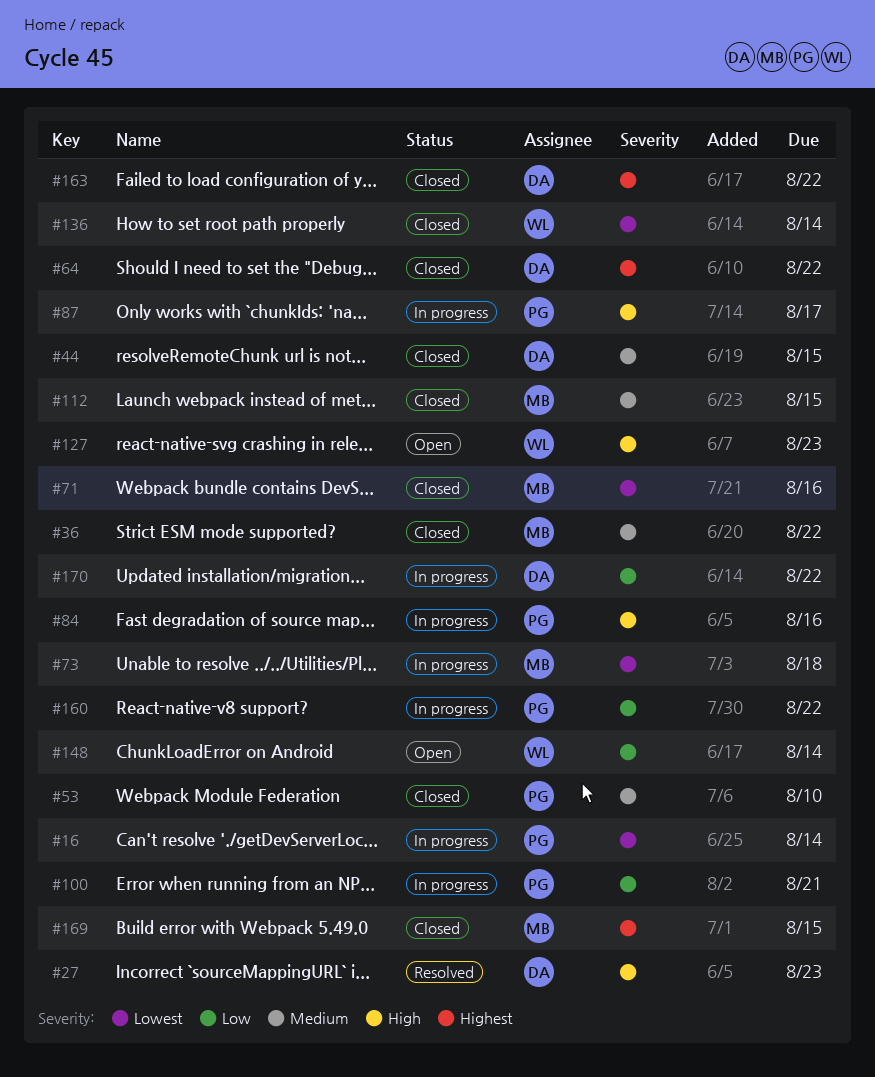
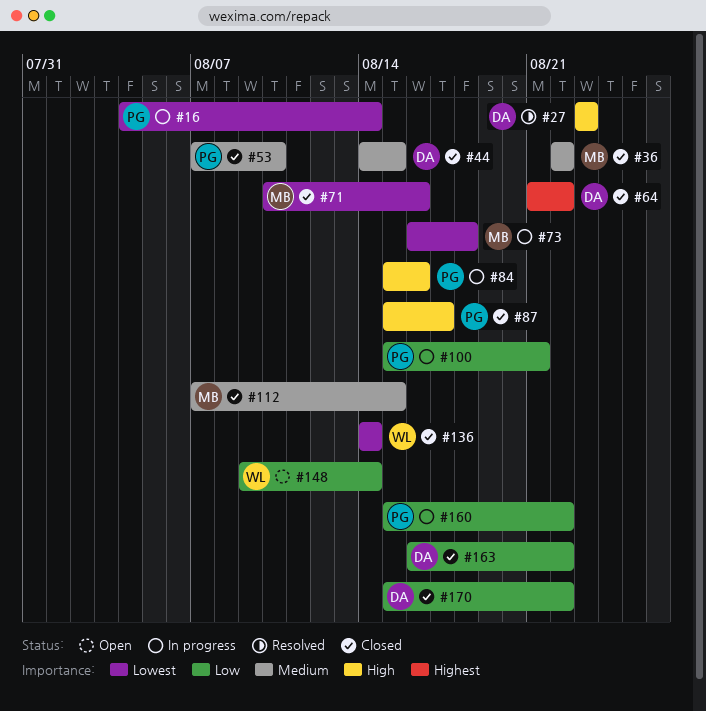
#87, status: In progress -> Closed
#127: present -> none
#163, priority: Highest -> Low
#169: present -> none
#170, status: In progress -> Closed

